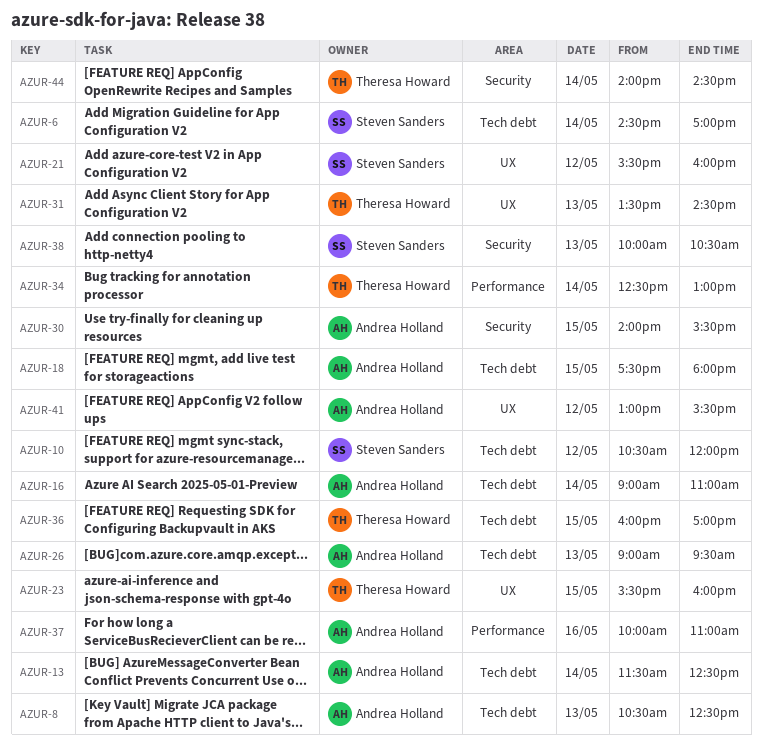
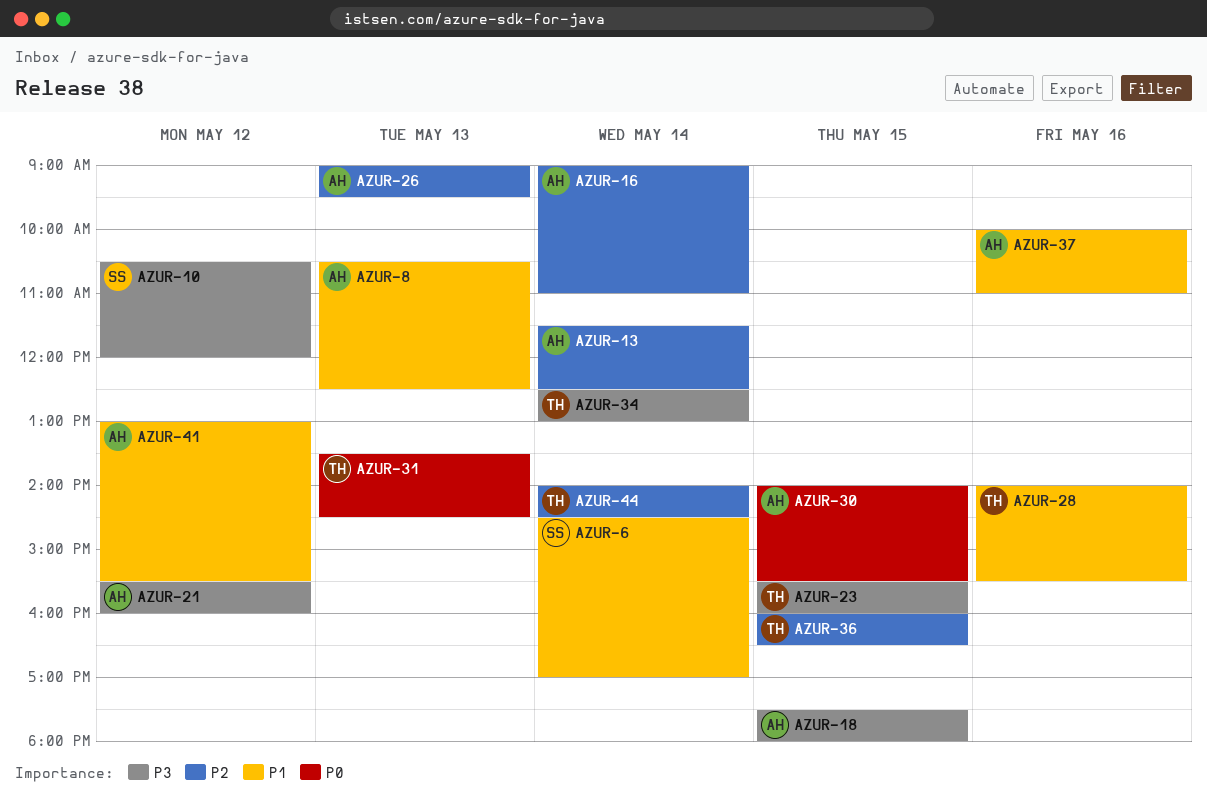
AZUR-21, owner: Steven Sanders -> Andrea Holland
AZUR-28: none -> present
AZUR-36, ends: 17:00 -> 16:30
AZUR-38: present -> none

